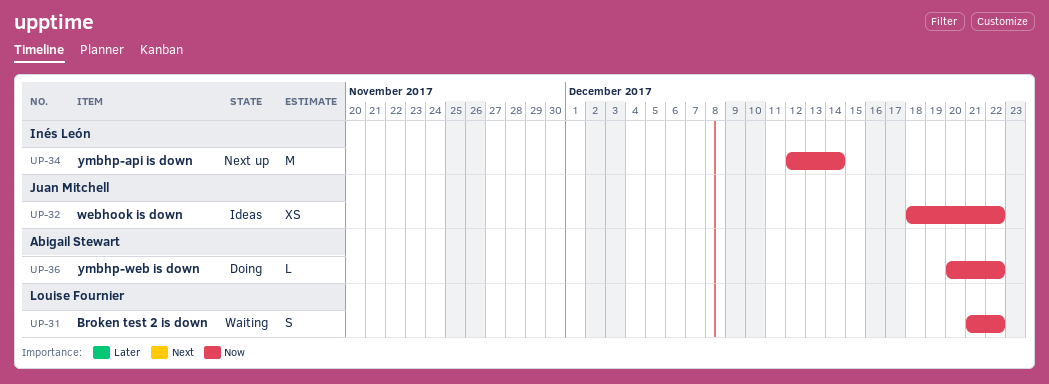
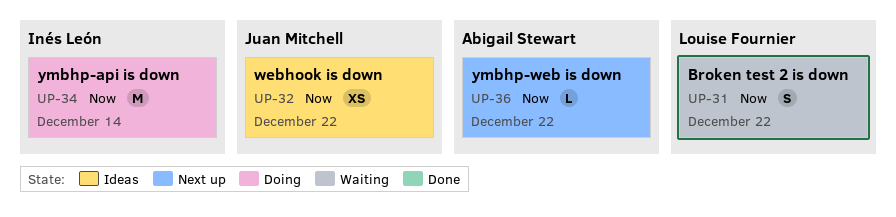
UP-34, status: Next up -> Doing
UP-36, status: Doing -> Next up

